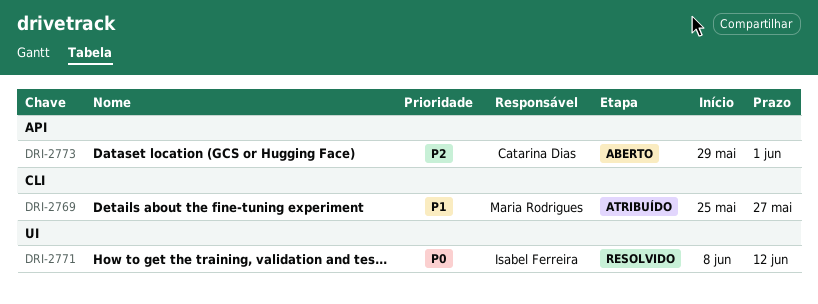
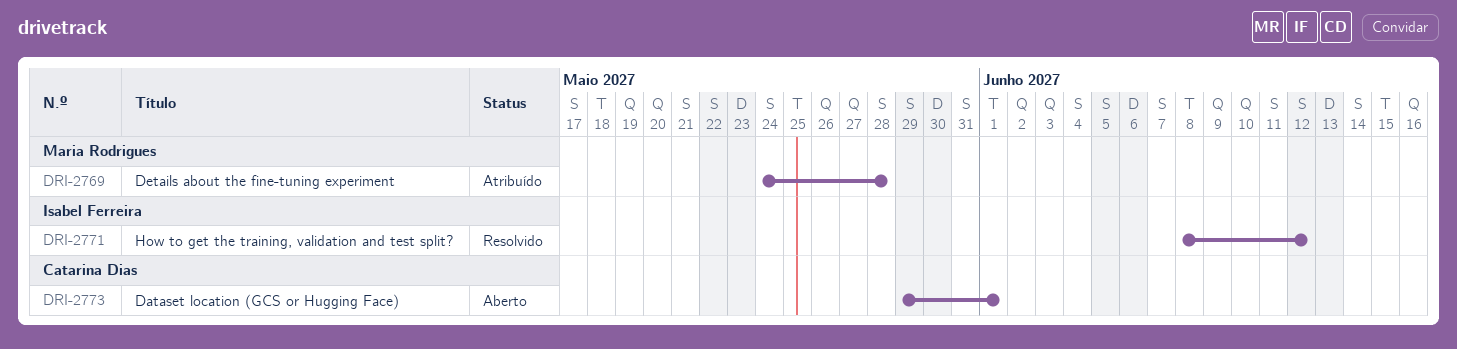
DRI-2769, start: May 25 -> May 24
DRI-2769, due: May 27 -> May 28

